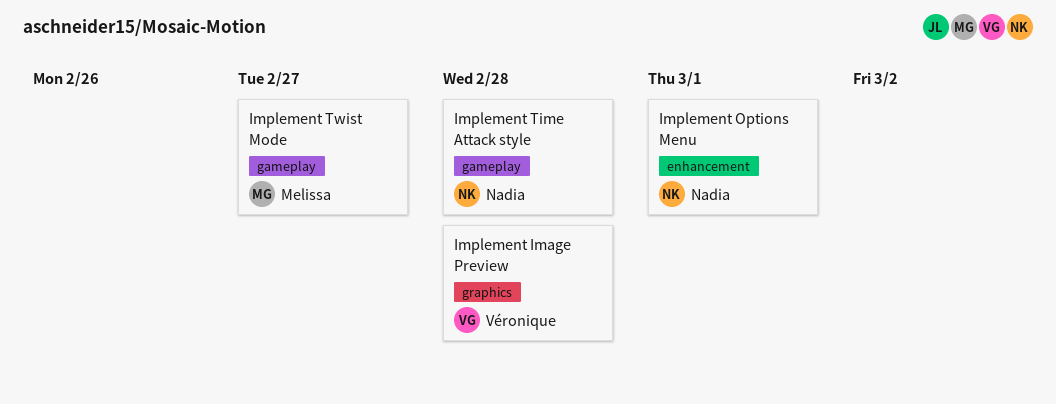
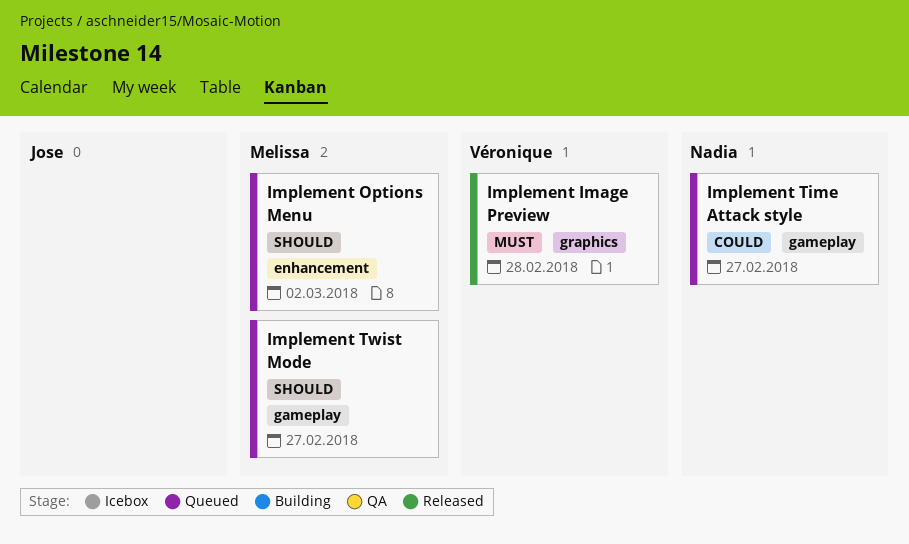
Implement Options Menu, owner: Nadia -> Melissa
Implement Options Menu, due: Mar 1 -> Mar 2
Implement Time Attack style, due: Feb 28 -> Feb 27

